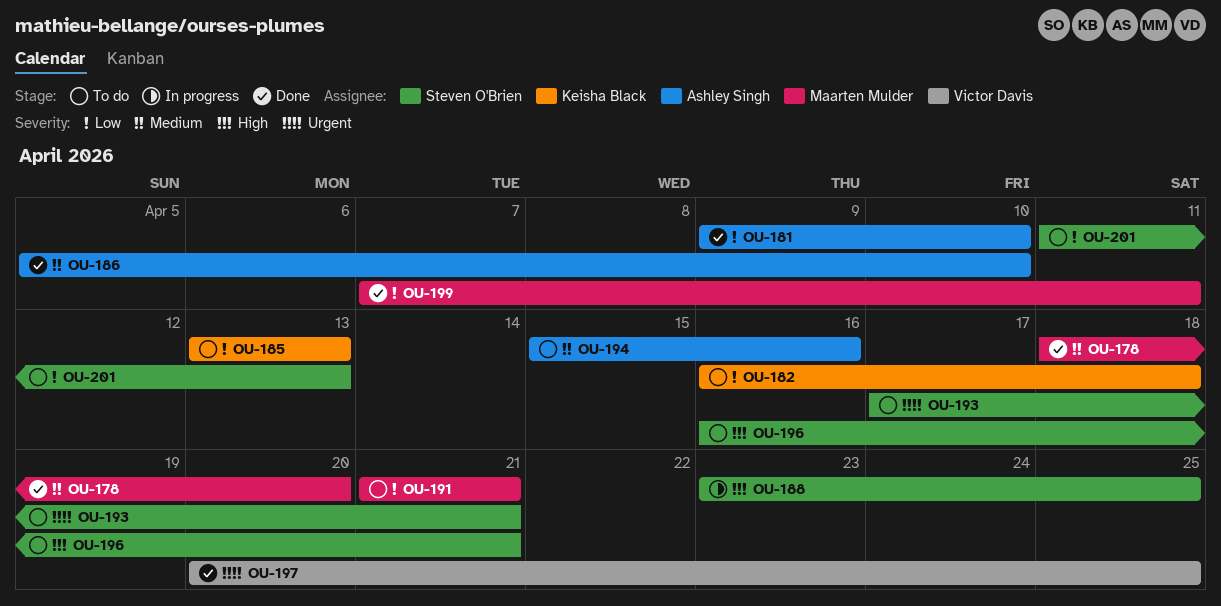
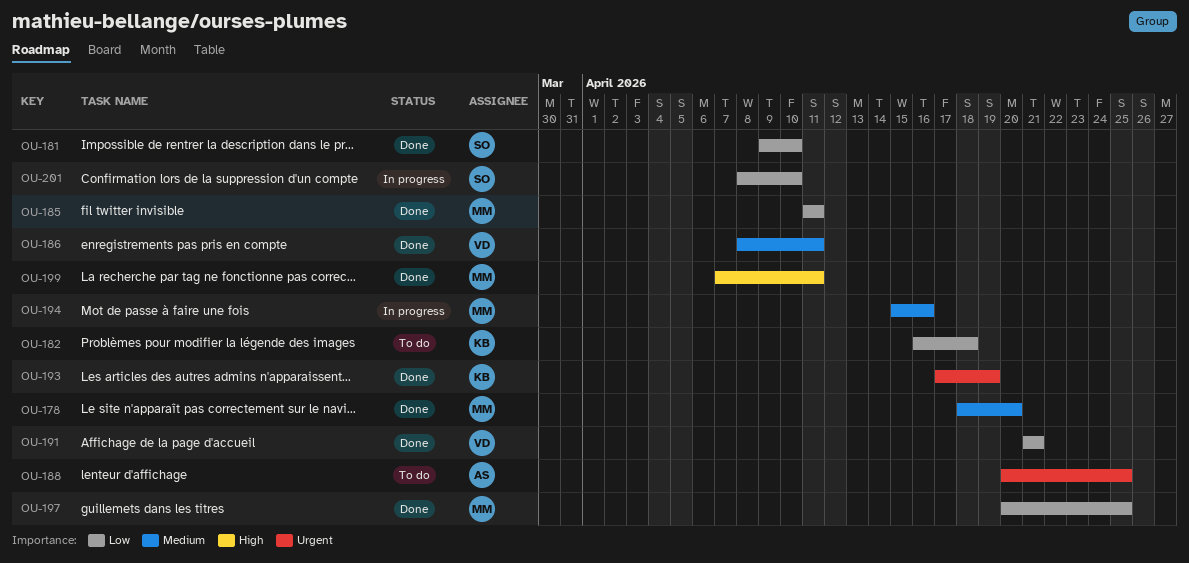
OU-181, owner: Ashley Singh -> Steven O'Brien
OU-185, status: To do -> Done
OU-185, owner: Keisha Black -> Maarten Mulder
OU-185, start: Apr 13 -> Apr 11
OU-185, due: Apr 13 -> Apr 11
OU-186, owner: Ashley Singh -> Victor Davis
OU-186, start: Apr 5 -> Apr 8
OU-186, due: Apr 10 -> Apr 11
OU-188, status: In progress -> To do
OU-188, owner: Steven O'Brien -> Ashley Singh
OU-188, priority: High -> Urgent
OU-188, start: Apr 23 -> Apr 20
OU-191, status: To do -> Done
OU-191, owner: Maarten Mulder -> Victor Davis
OU-193, status: To do -> Done
OU-193, owner: Steven O'Brien -> Keisha Black
OU-193, due: Apr 21 -> Apr 19
OU-194, status: To do -> In progress
OU-194, owner: Ashley Singh -> Maarten Mulder
OU-196: present -> none
OU-197, owner: Victor Davis -> Maarten Mulder
OU-197, priority: Urgent -> Low
OU-199, priority: Low -> High
OU-201, status: To do -> In progress
OU-201, start: Apr 11 -> Apr 8
OU-201, due: Apr 13 -> Apr 10

